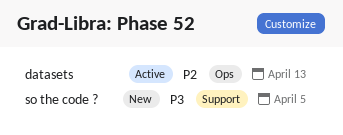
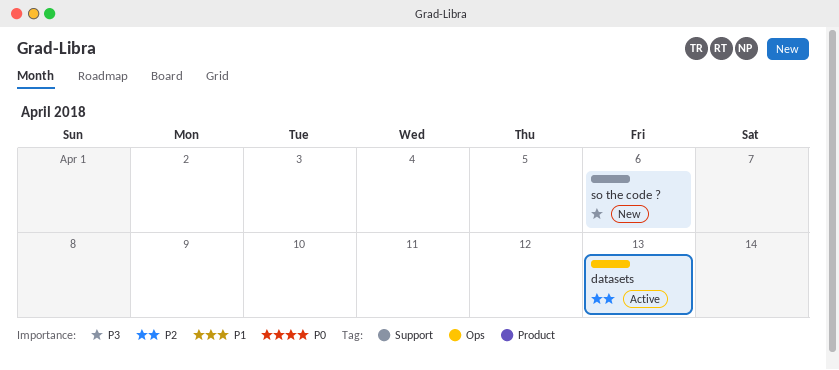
so the code ?, due: Apr 5 -> Apr 6

